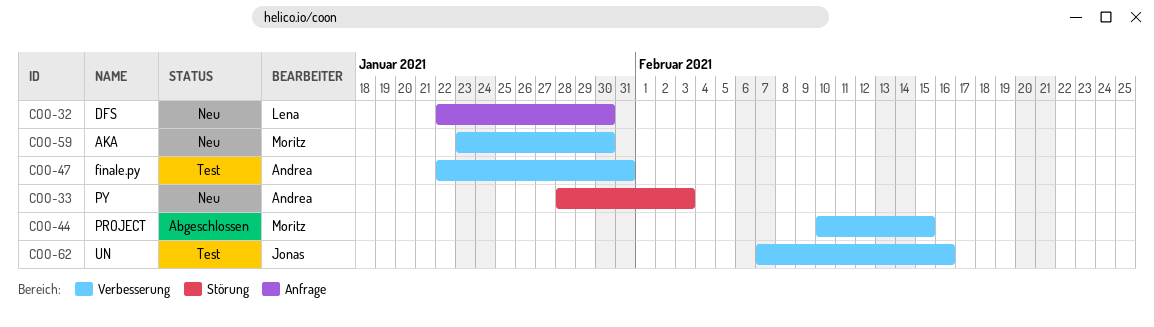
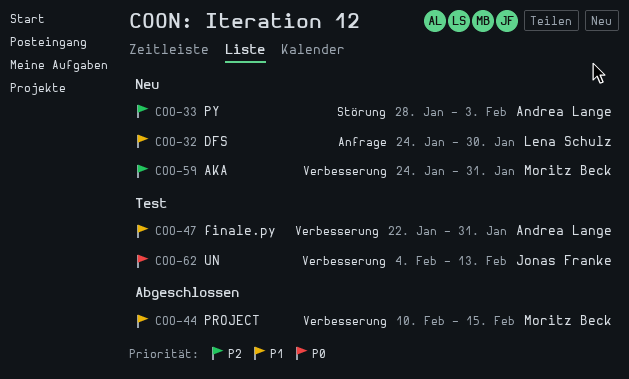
COO-32, start: Jan 22 -> Jan 24
COO-59, start: Jan 23 -> Jan 24
COO-59, due: Jan 30 -> Jan 31
COO-62, start: Feb 7 -> Feb 4
COO-62, due: Feb 16 -> Feb 13

